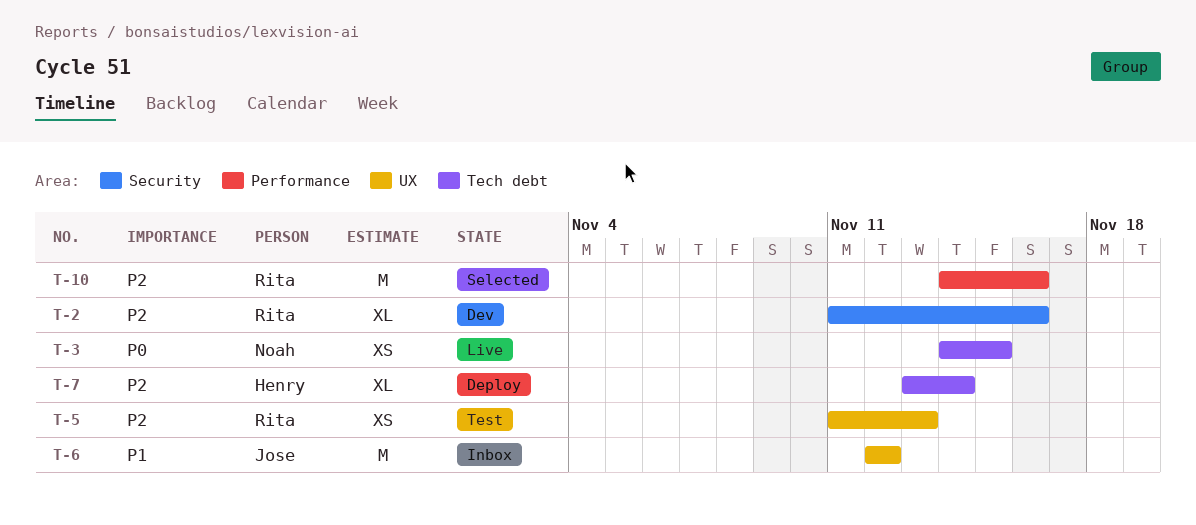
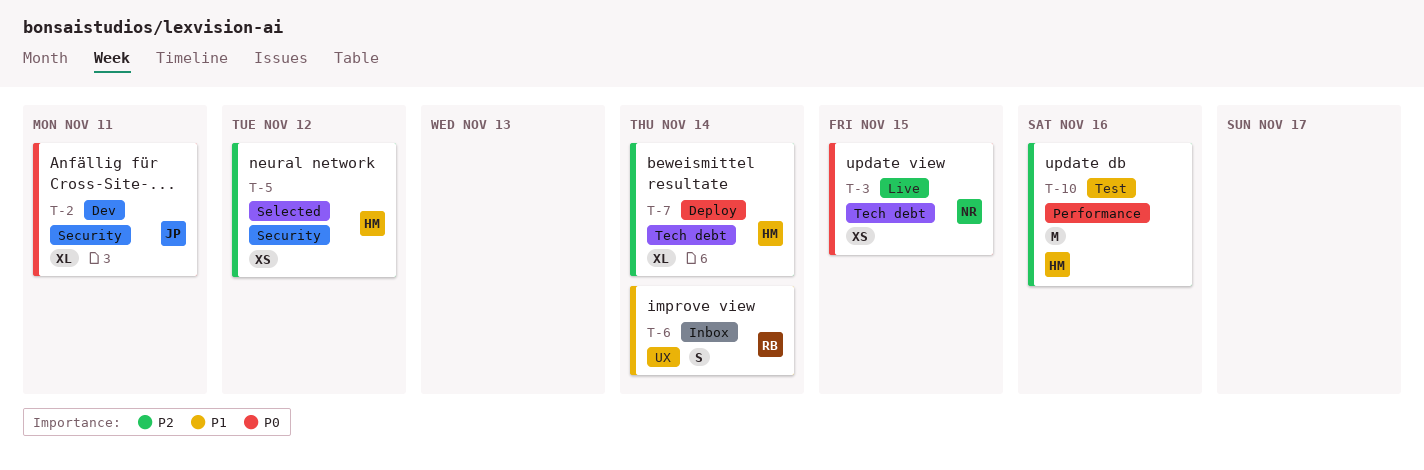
T-2, owner: Rita -> Jose
T-2, priority: P2 -> P0
T-2, due: Nov 16 -> Nov 11
T-5, status: Test -> Selected
T-5, owner: Rita -> Henry
T-5, label: UX -> Security
T-5, due: Nov 13 -> Nov 12
T-6, owner: Jose -> Rita
T-6, estimate: M -> S
T-6, due: Nov 12 -> Nov 14
T-10, status: Selected -> Test
T-10, owner: Rita -> Henry

